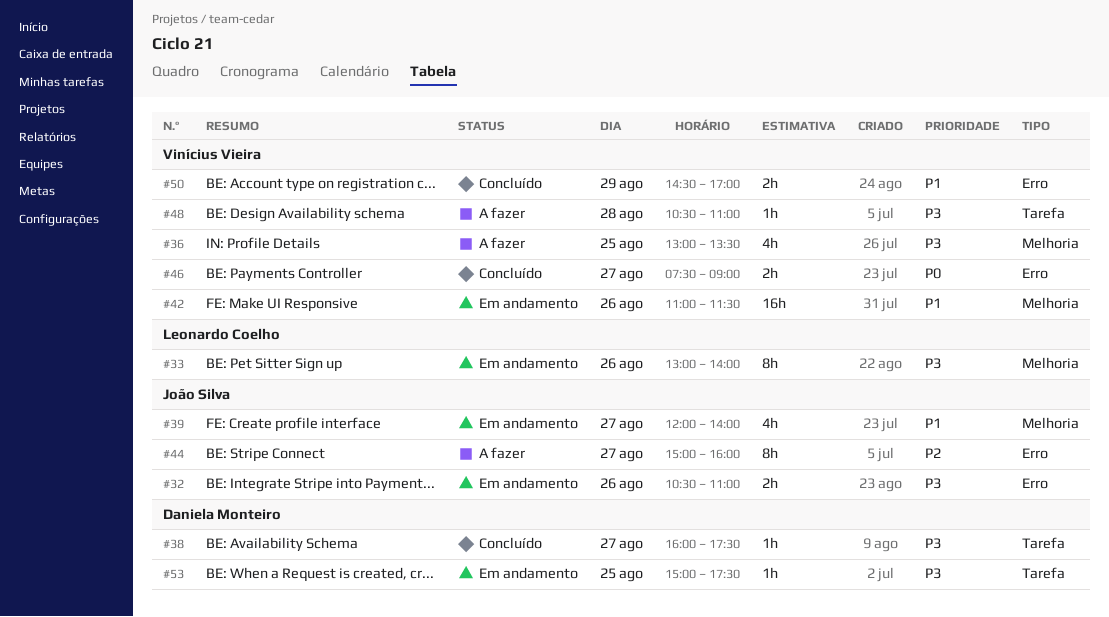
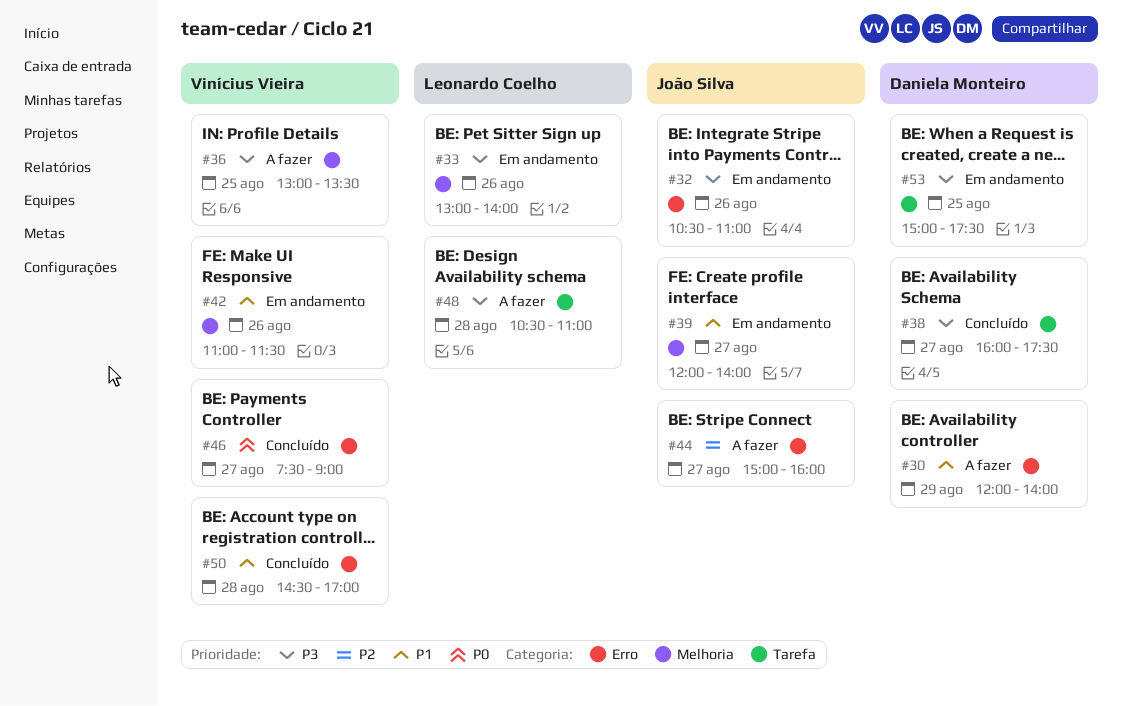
#30: none -> present
#48, owner: Vinícius Vieira -> Leonardo Coelho
#50, day: Aug 29 -> Aug 28

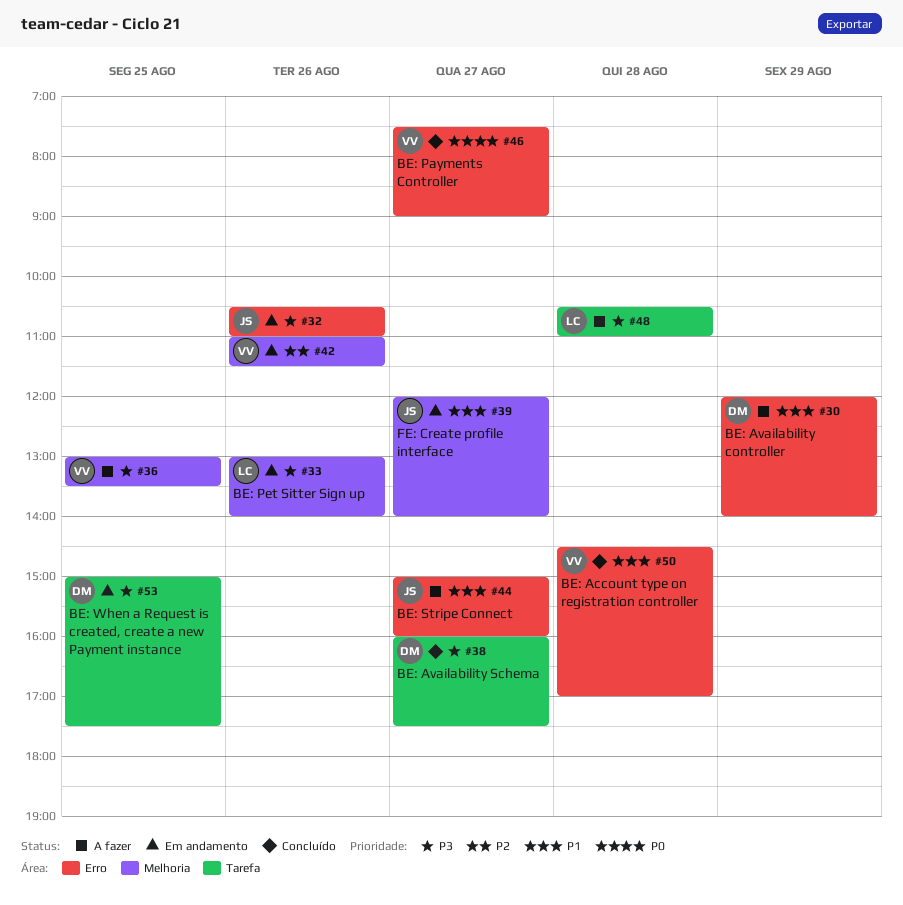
#42, priority: P1 -> P2
#44, priority: P2 -> P1

